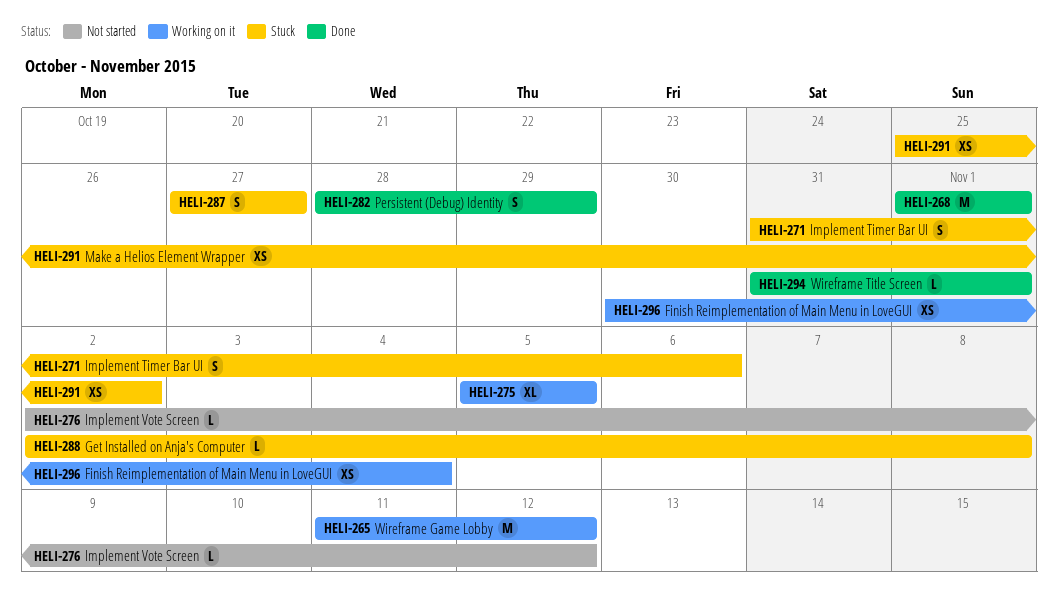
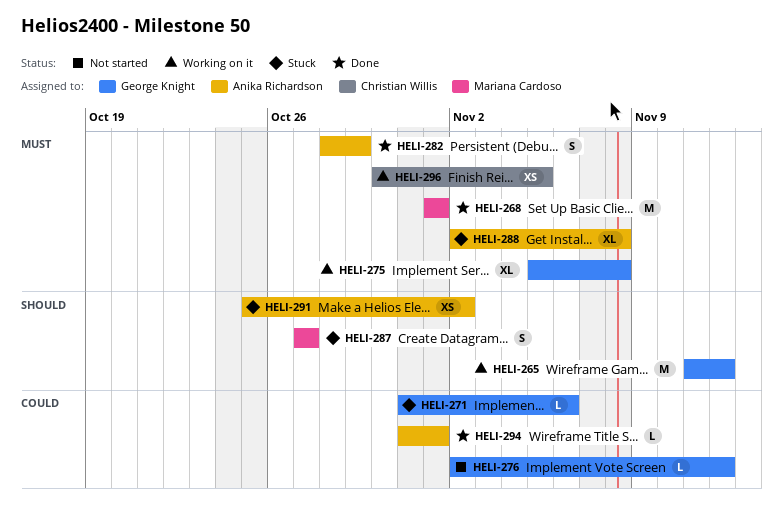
HELI-271, estimate: S -> L
HELI-275, due: Nov 5 -> Nov 8
HELI-288, estimate: L -> XL
HELI-296, due: Nov 4 -> Nov 5

